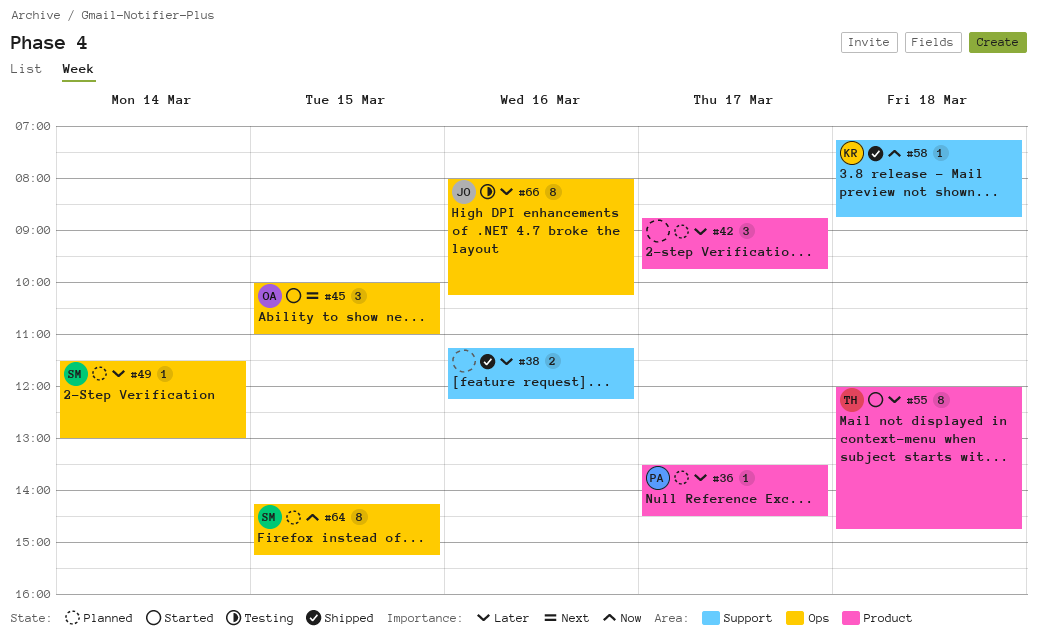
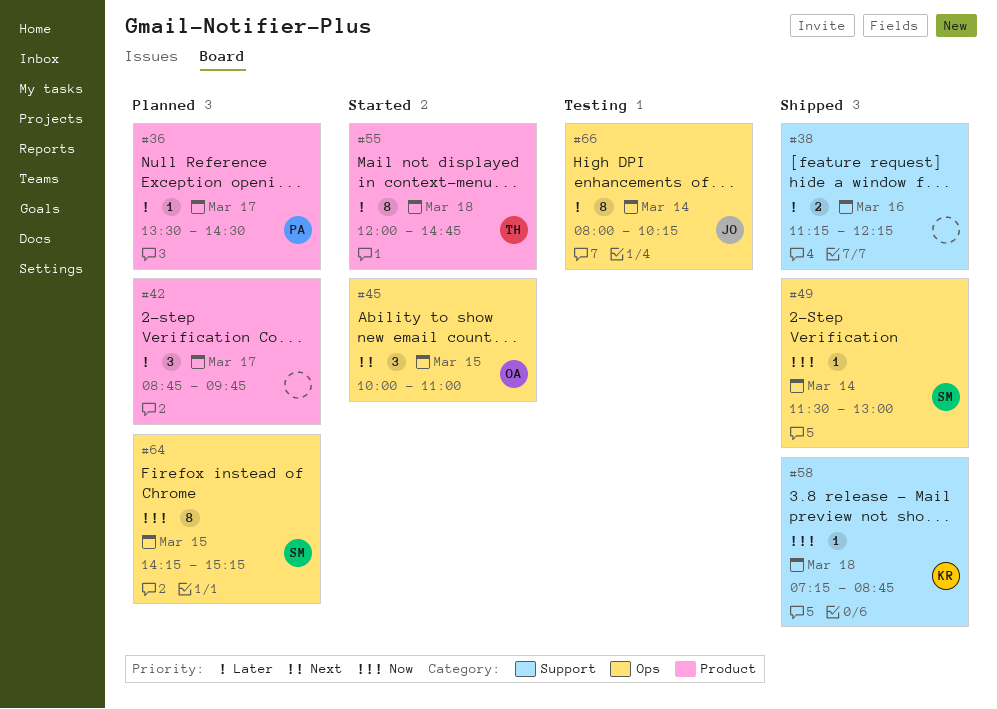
#49, status: Planned -> Shipped
#49, priority: Later -> Now
#66, day: Mar 16 -> Mar 14

